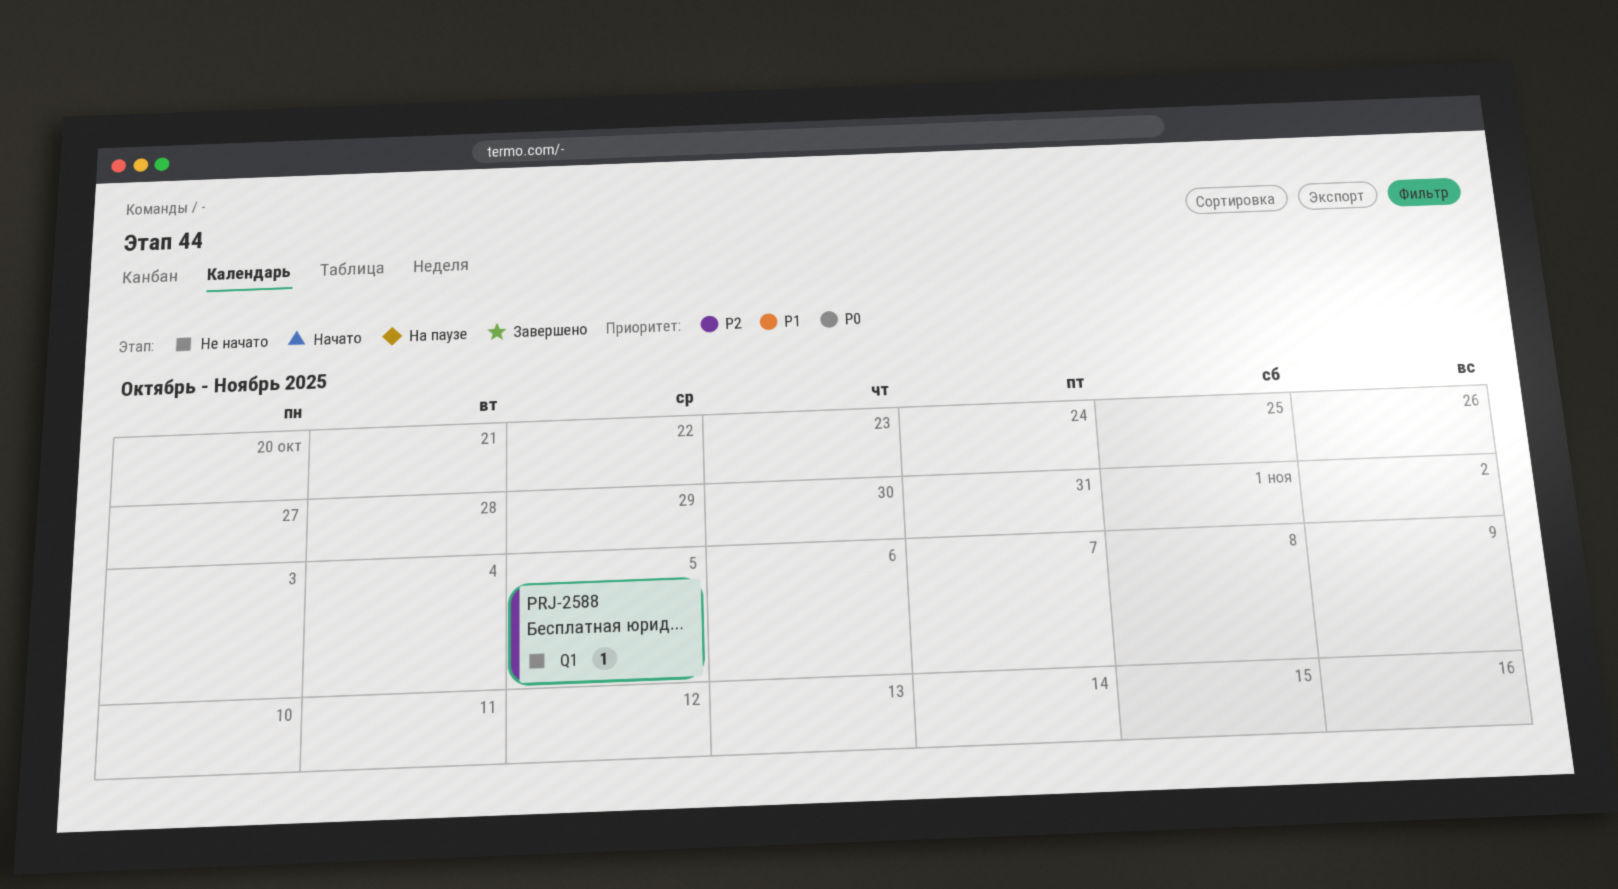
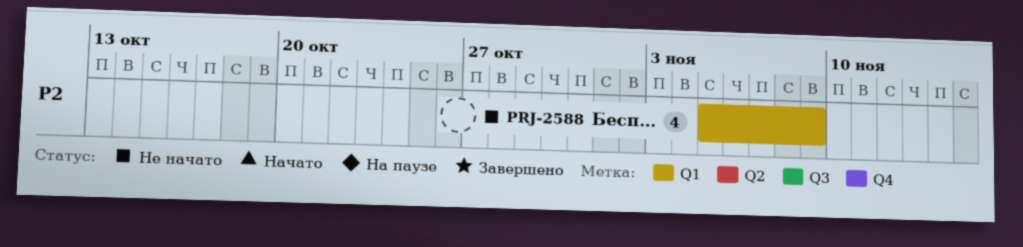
PRJ-2588, estimate: 1 -> 4
PRJ-2588, due: Nov 5 -> Nov 9

